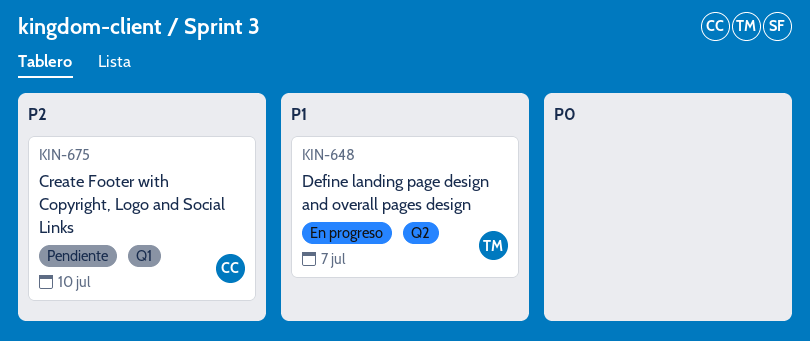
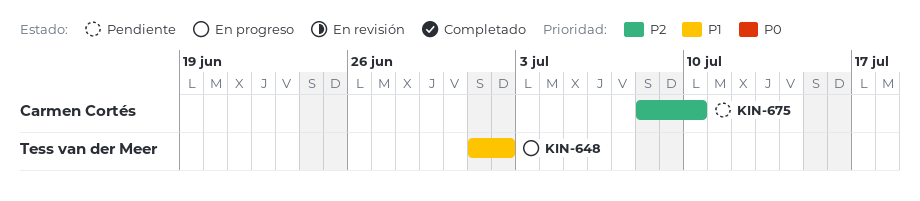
KIN-648, due: Jul 7 -> Jul 2

